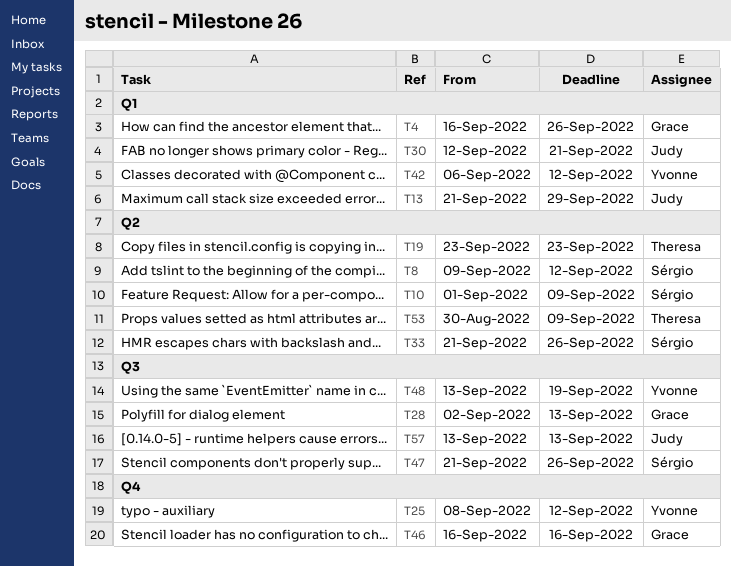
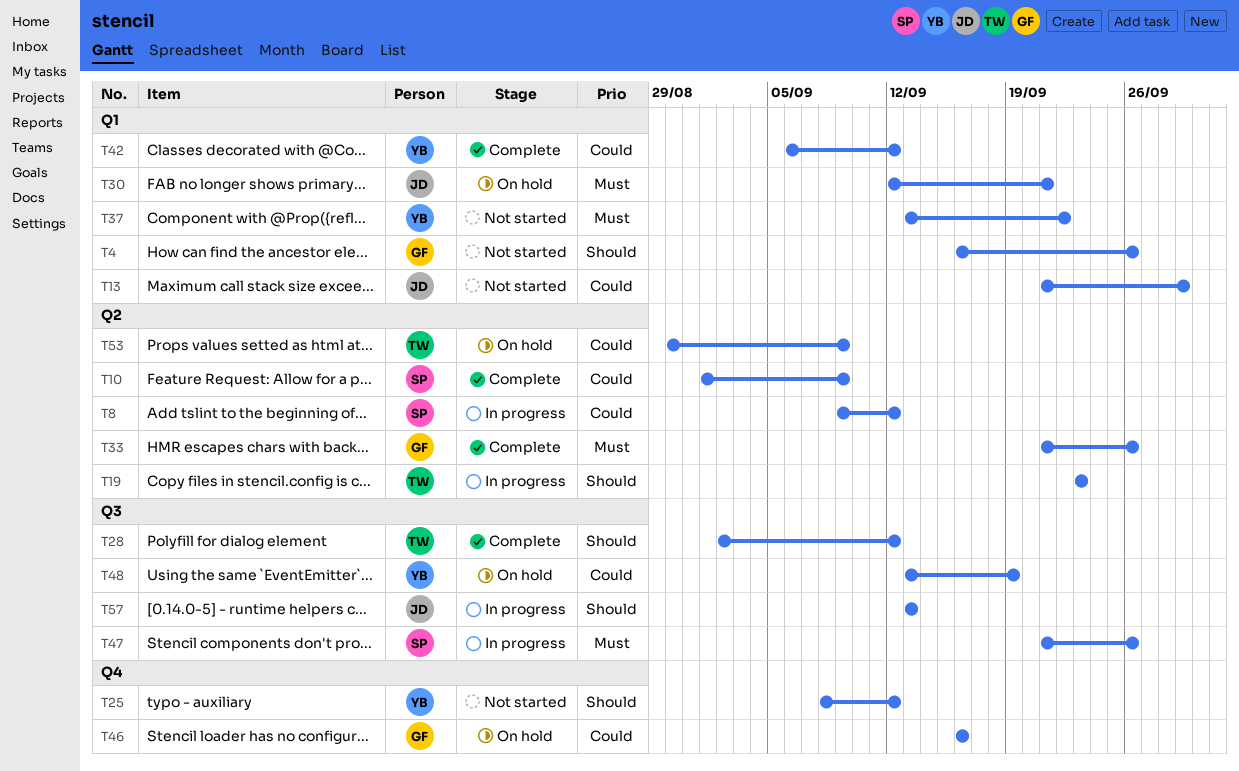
T28, owner: Grace -> Theresa
T28, due: Sep 13 -> Sep 12
T33, owner: Sérgio -> Grace
T37: none -> present

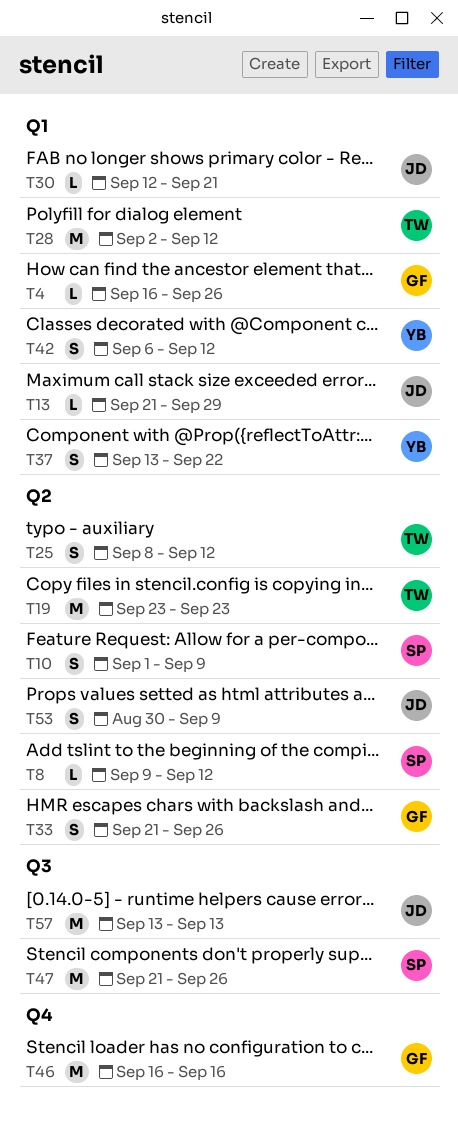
T25, owner: YB -> TW
T25, label: Q4 -> Q2
T28, label: Q3 -> Q1
T48: present -> none
T53, owner: TW -> JD

